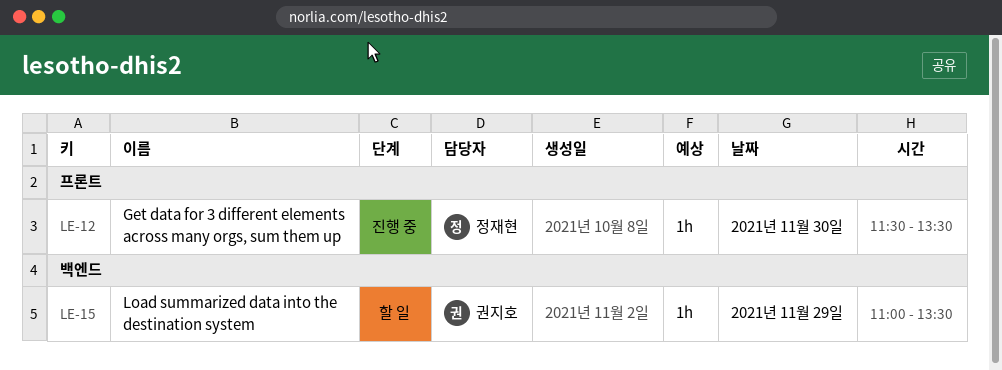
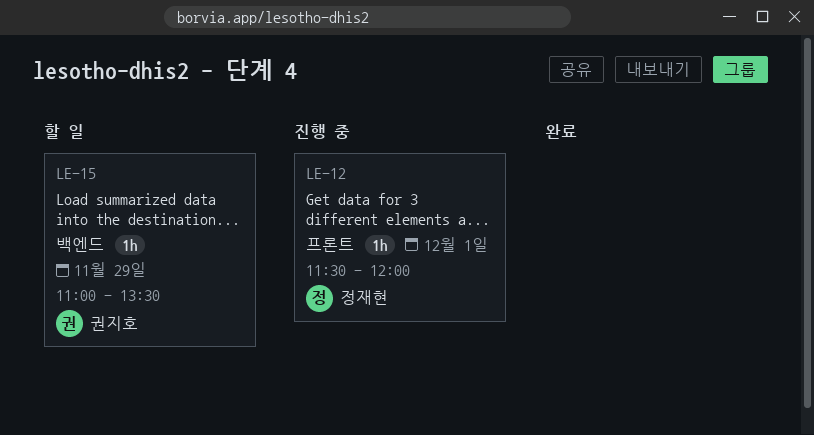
LE-12, day: Nov 30 -> Dec 1
LE-12, ends: 13:30 -> 12:00

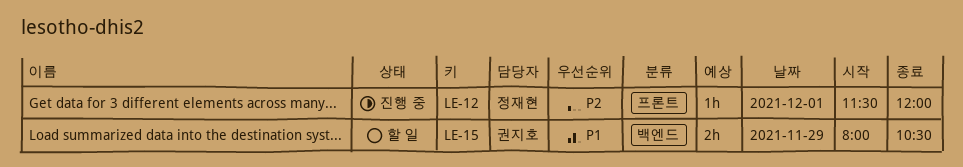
LE-15, estimate: 1h -> 2h
LE-15, begins: 11:00 -> 08:00
LE-15, ends: 13:30 -> 10:30

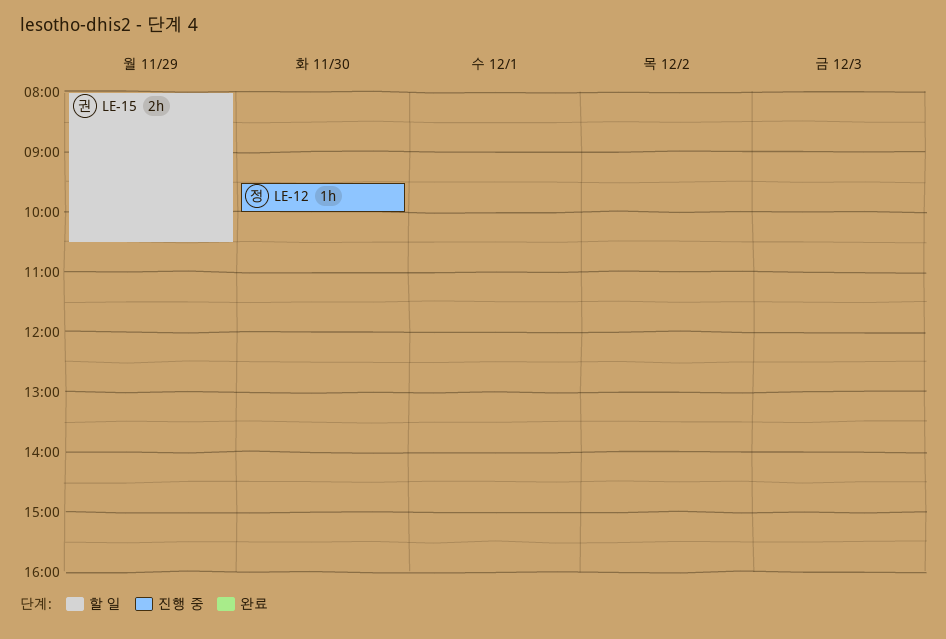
LE-12, day: Dec 1 -> Nov 30
LE-12, begins: 11:30 -> 09:30
LE-12, ends: 12:00 -> 10:00

